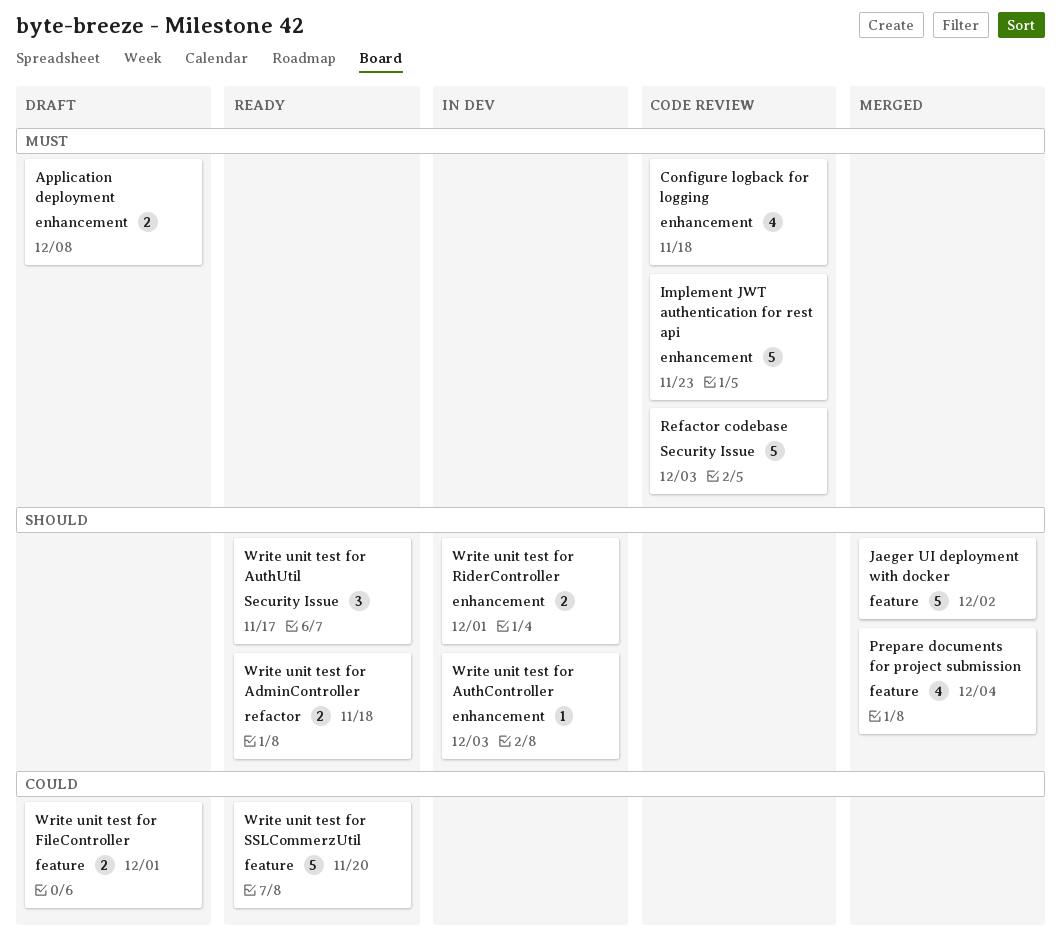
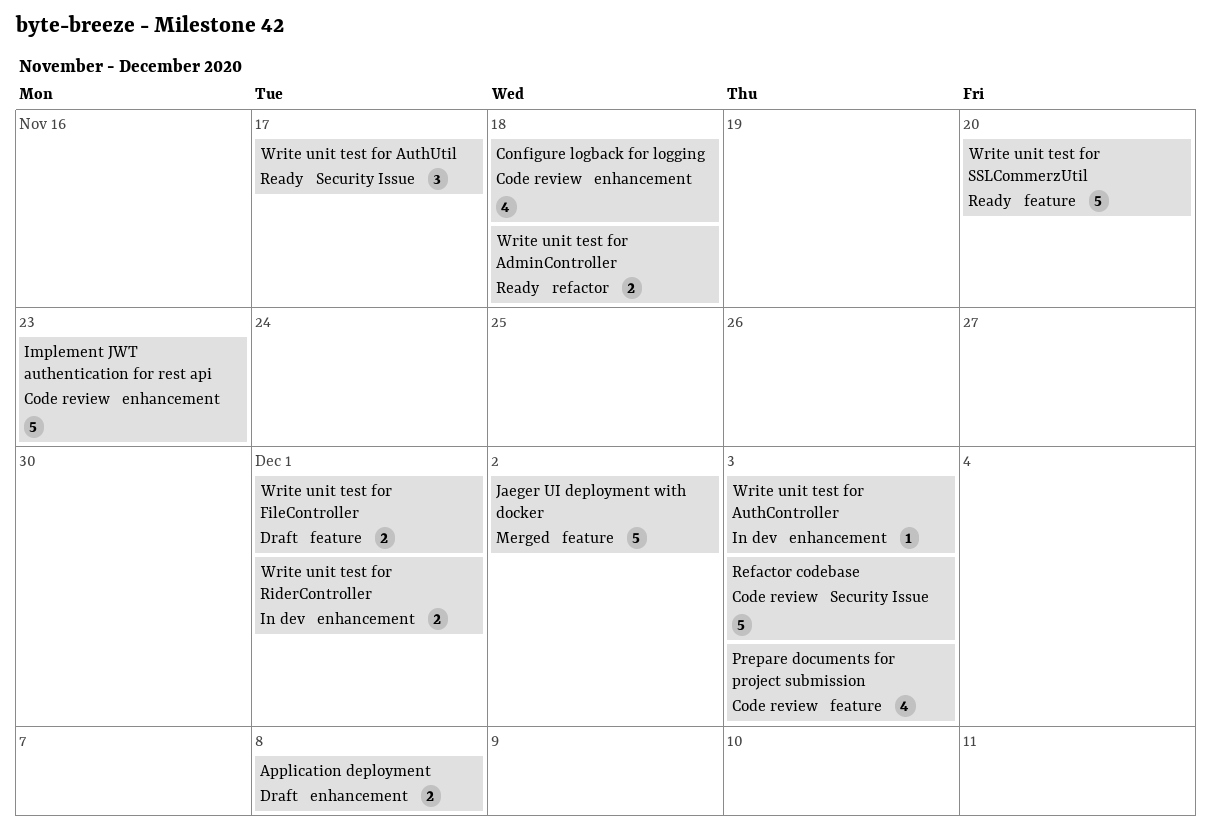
Prepare documents for project submission, status: Merged -> Code review
Prepare documents for project submission, due: Dec 4 -> Dec 3

